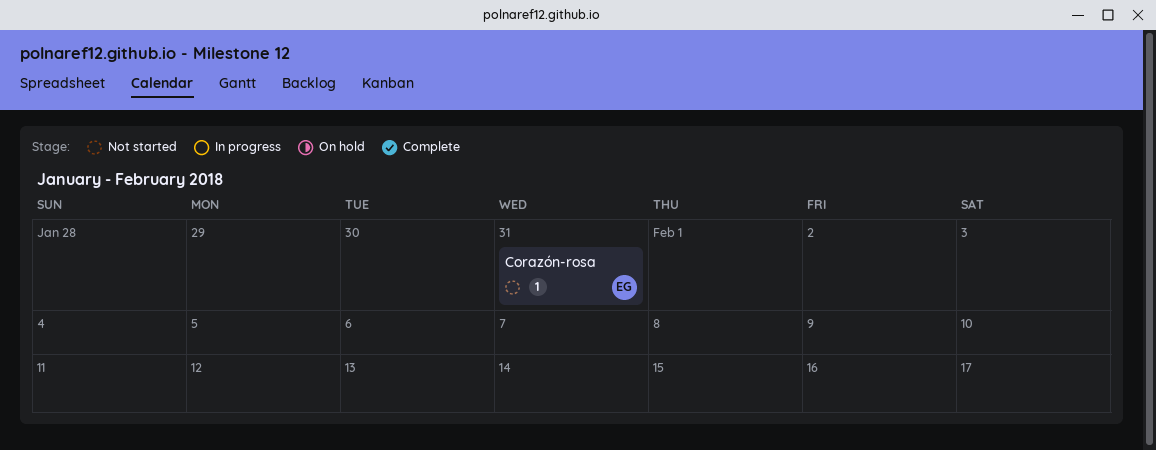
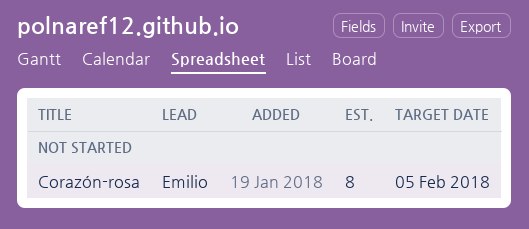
Corazón-rosa, estimate: 1 -> 8
Corazón-rosa, due: Jan 31 -> Feb 5

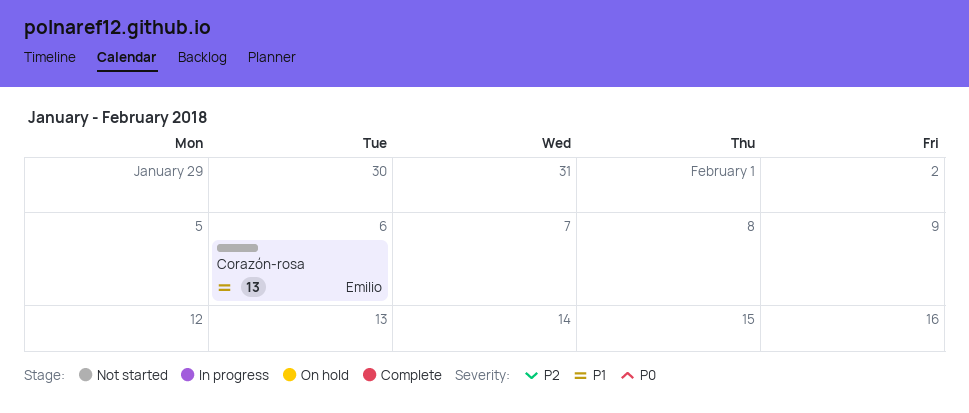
Corazón-rosa, estimate: 8 -> 13
Corazón-rosa, due: Feb 5 -> Feb 6

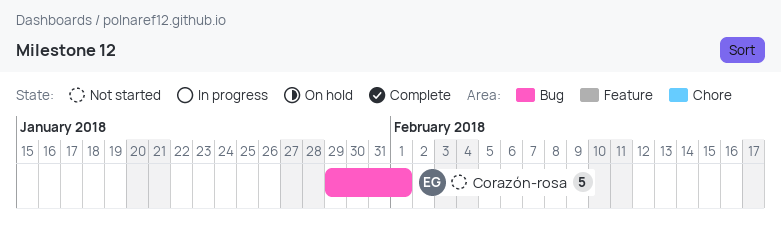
Corazón-rosa, estimate: 13 -> 5
Corazón-rosa, due: Feb 6 -> Feb 1

